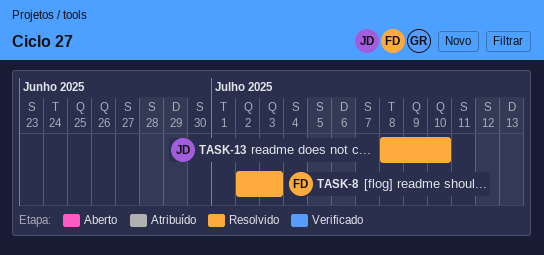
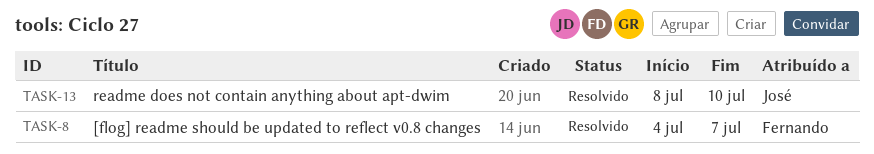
TASK-8, start: Jul 2 -> Jul 4
TASK-8, due: Jul 3 -> Jul 7

